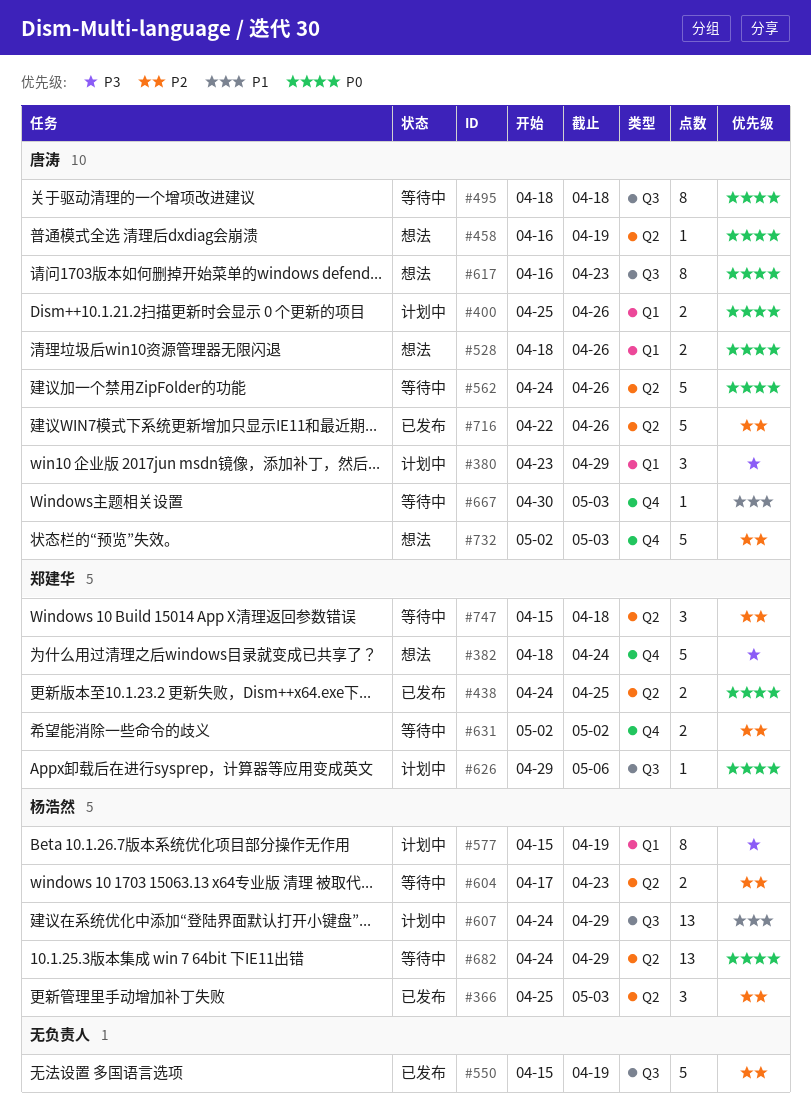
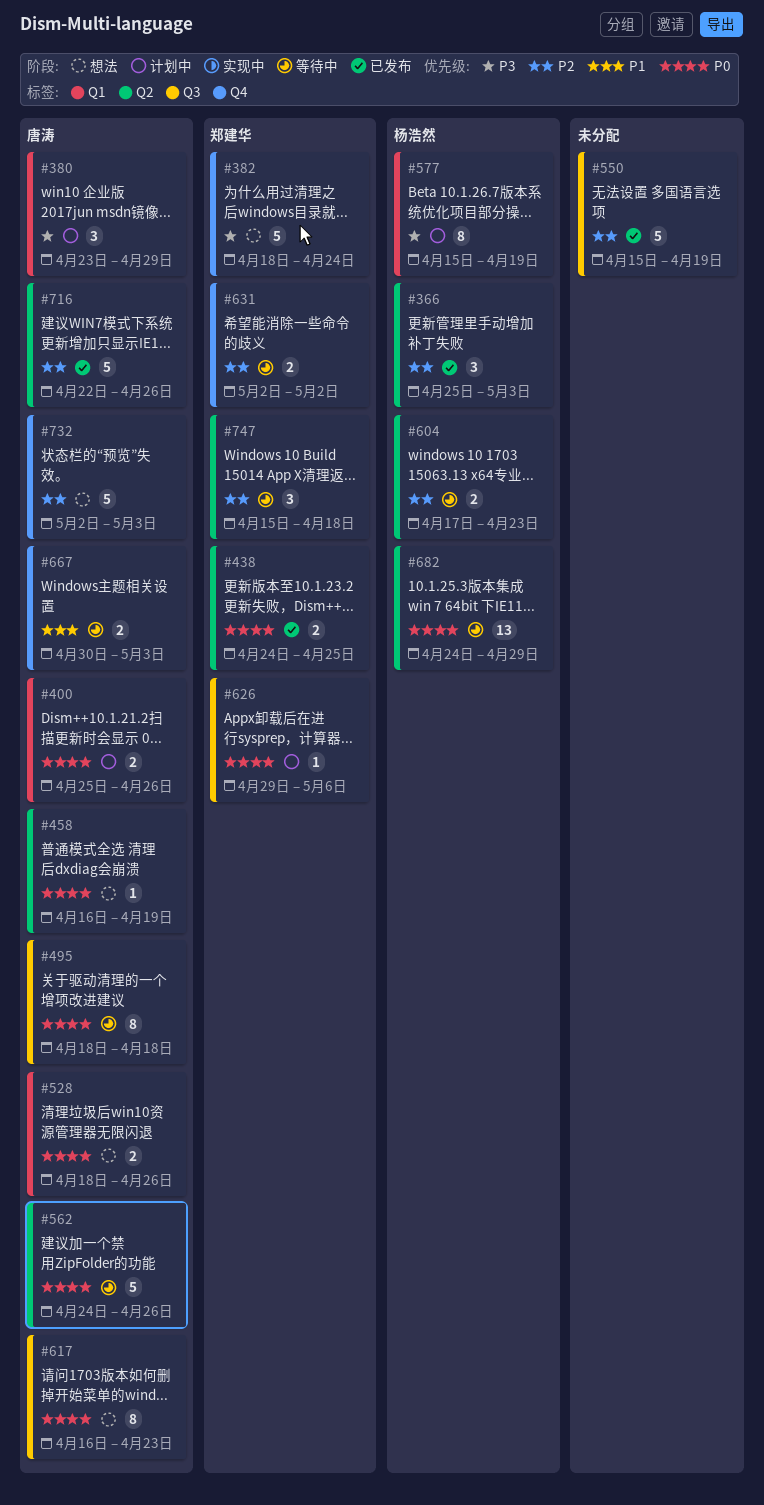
#607: present -> none
#667, estimate: 1 -> 2

